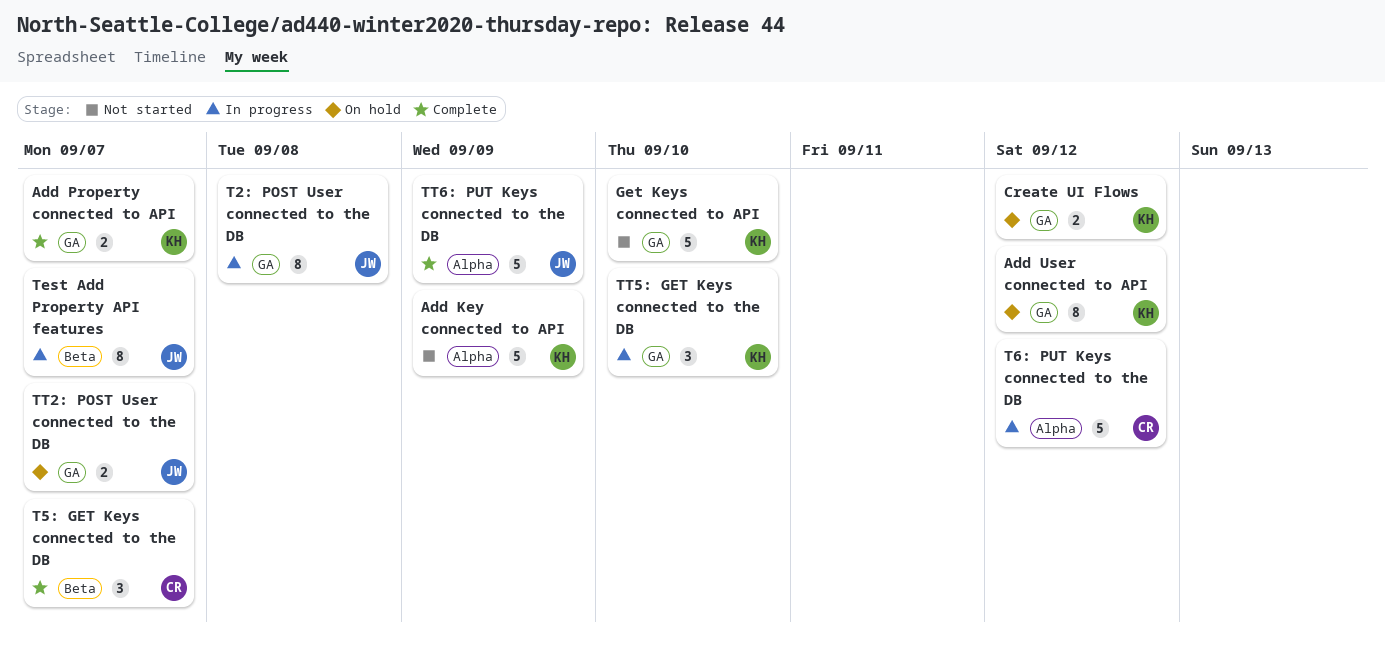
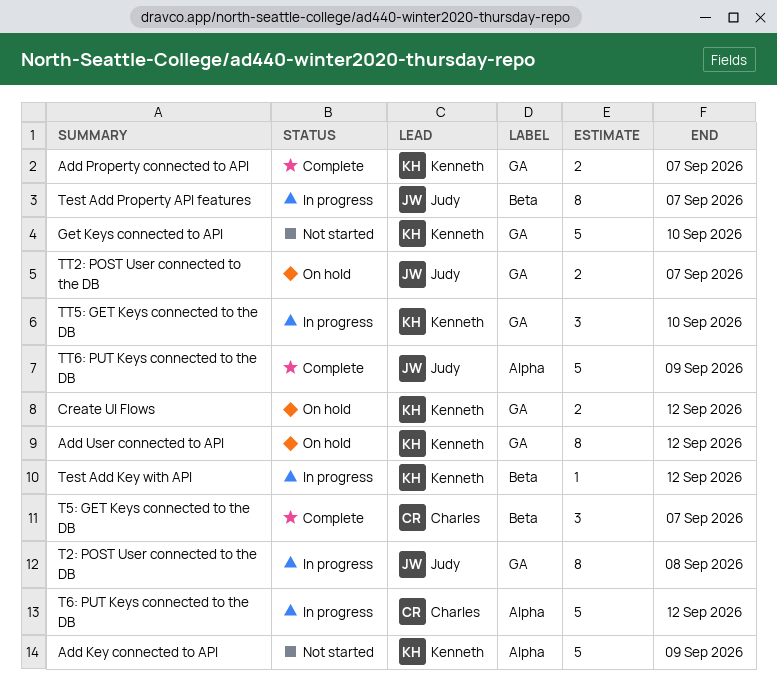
Test Add Key with API: none -> present

